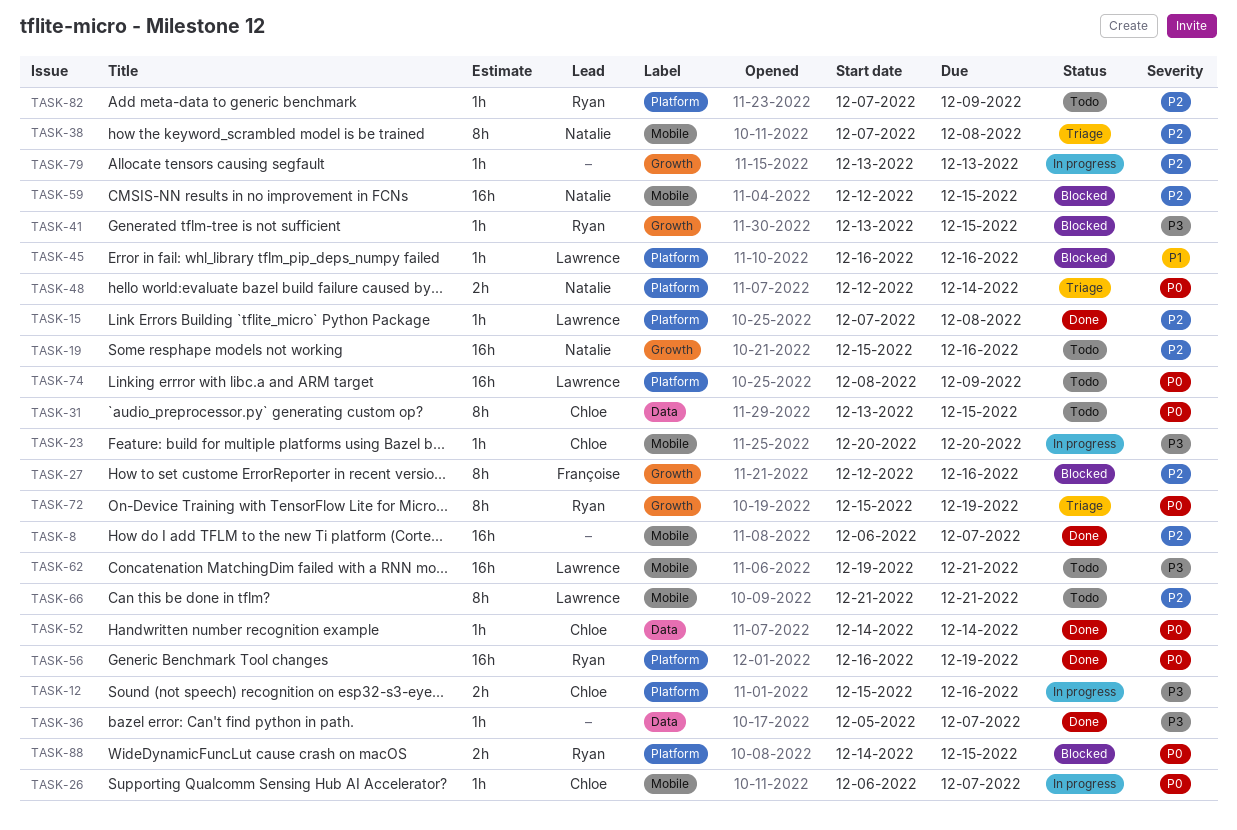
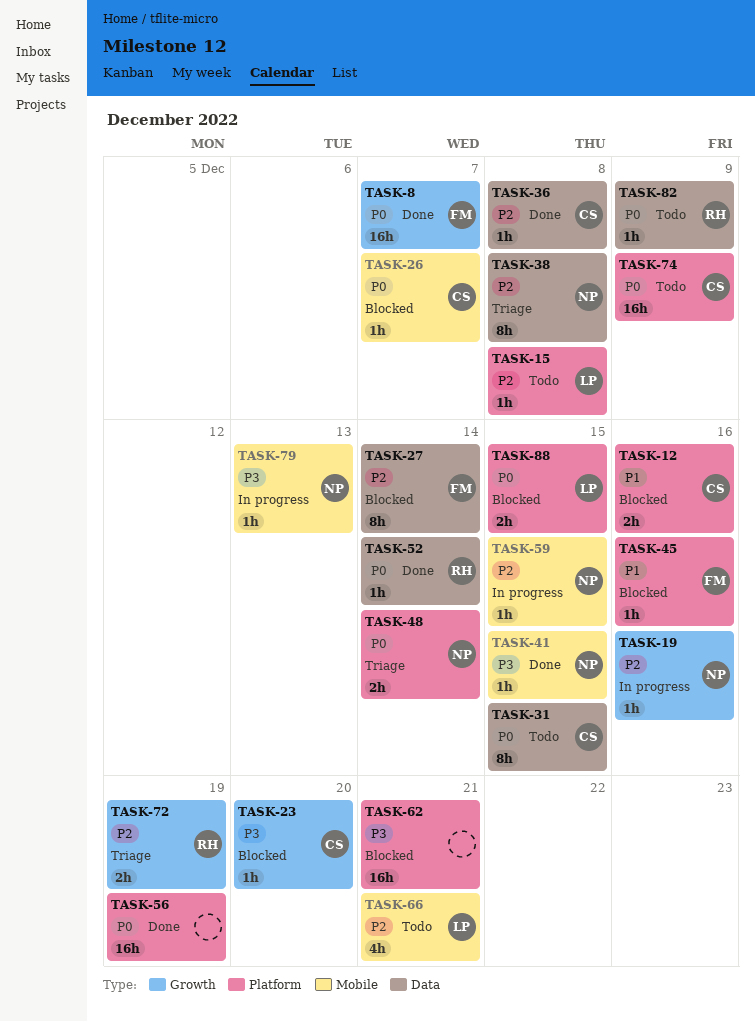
TASK-8, owner: none -> Françoise
TASK-8, priority: P2 -> P0
TASK-8, label: Mobile -> Growth
TASK-12, status: In progress -> Blocked
TASK-12, priority: P3 -> P1
TASK-15, status: Done -> Todo
TASK-19, status: Todo -> In progress
TASK-19, estimate: 16h -> 1h
TASK-23, status: In progress -> Blocked
TASK-23, label: Mobile -> Growth
TASK-26, status: In progress -> Blocked
TASK-27, label: Growth -> Data
TASK-27, due: Dec 16 -> Dec 14
TASK-36, owner: none -> Chloe
TASK-36, priority: P3 -> P2
TASK-36, due: Dec 7 -> Dec 8
TASK-38, label: Mobile -> Data
TASK-41, status: Blocked -> Done
TASK-41, owner: Ryan -> Natalie
TASK-41, label: Growth -> Mobile
TASK-45, owner: Lawrence -> Françoise
TASK-52, owner: Chloe -> Ryan
TASK-56, owner: Ryan -> none
TASK-59, status: Blocked -> In progress
TASK-59, estimate: 16h -> 1h
TASK-62, status: Todo -> Blocked
TASK-62, owner: Lawrence -> none
TASK-62, label: Mobile -> Platform
TASK-66, estimate: 8h -> 4h
TASK-72, priority: P0 -> P2
TASK-72, estimate: 8h -> 2h
TASK-74, owner: Lawrence -> Chloe
TASK-79, owner: none -> Natalie
TASK-79, priority: P2 -> P3
TASK-79, label: Growth -> Mobile
TASK-82, priority: P2 -> P0
TASK-82, label: Platform -> Data
TASK-88, owner: Ryan -> Lawrence

